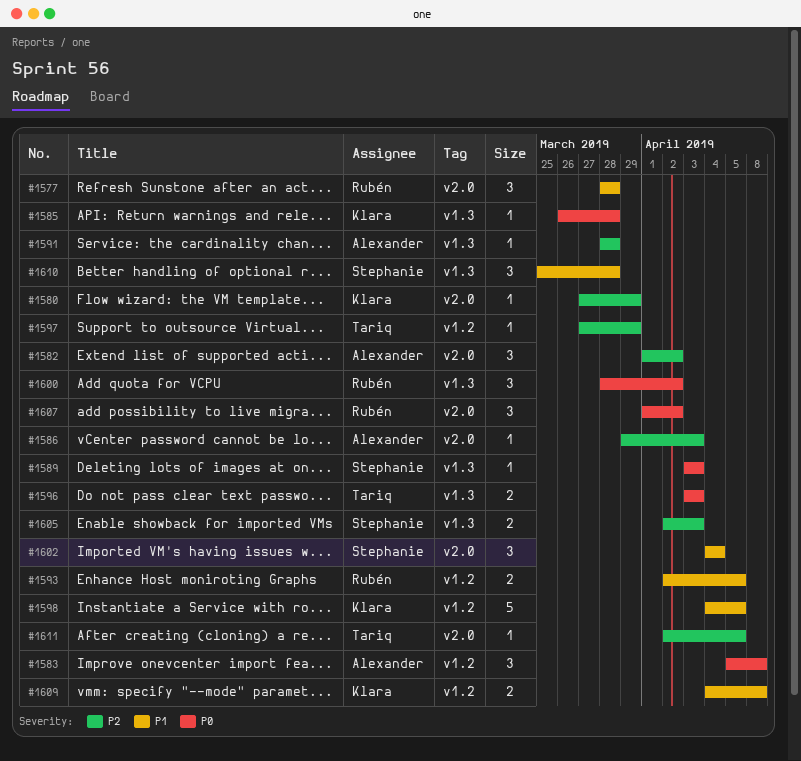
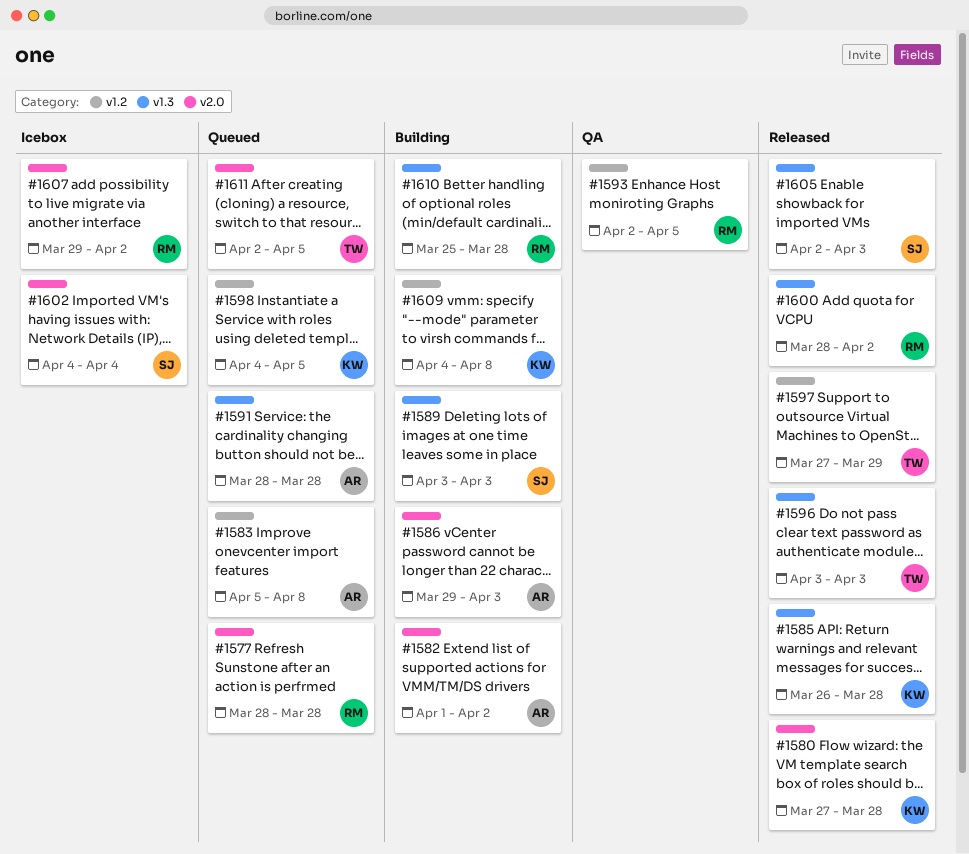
#1580, due: Mar 29 -> Mar 28
#1607, start: Apr 1 -> Mar 29
#1610, owner: Stephanie -> Rubén

